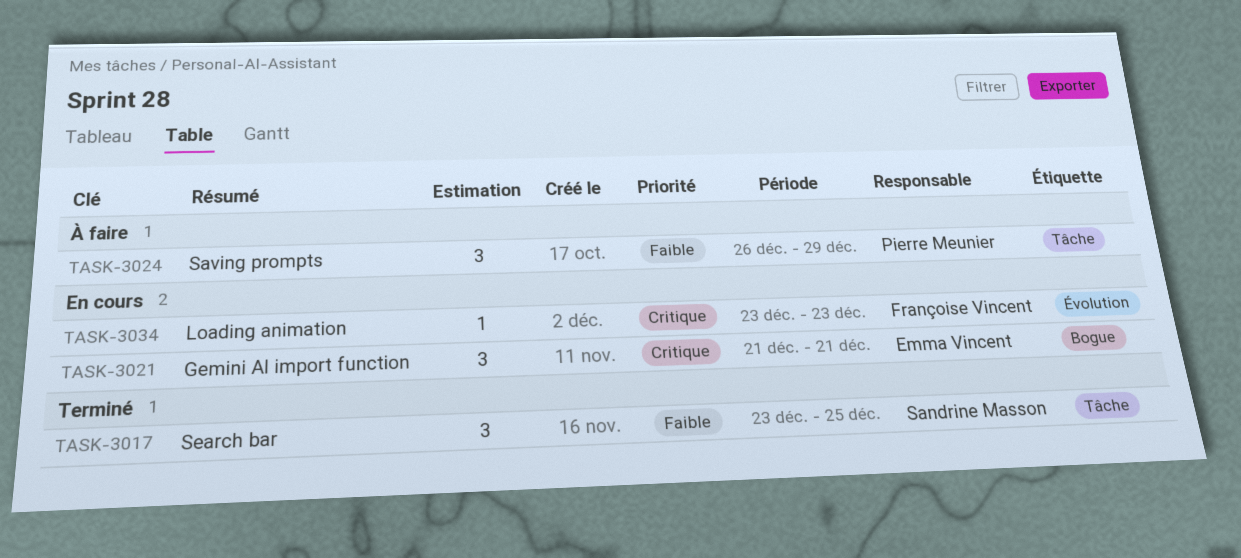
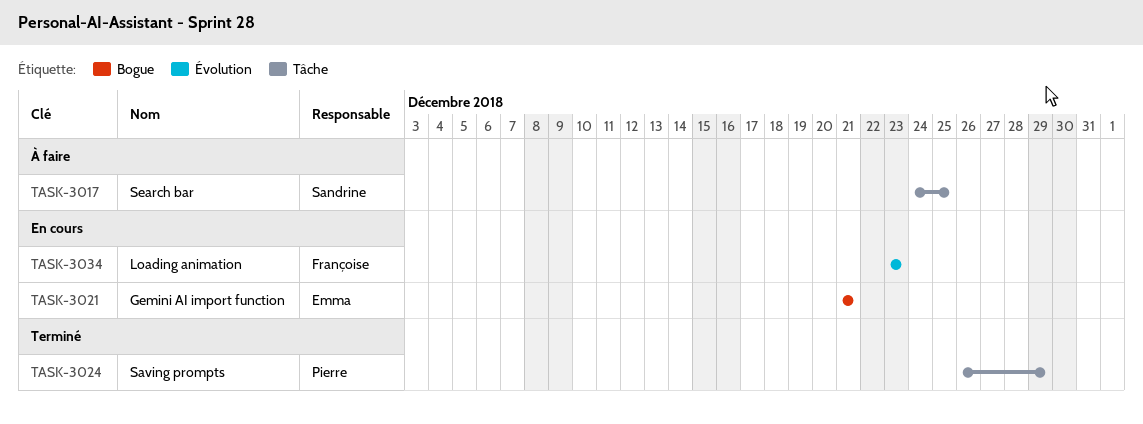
TASK-3017, status: Terminé -> À faire
TASK-3017, start: Dec 23 -> Dec 24
TASK-3024, status: À faire -> Terminé

